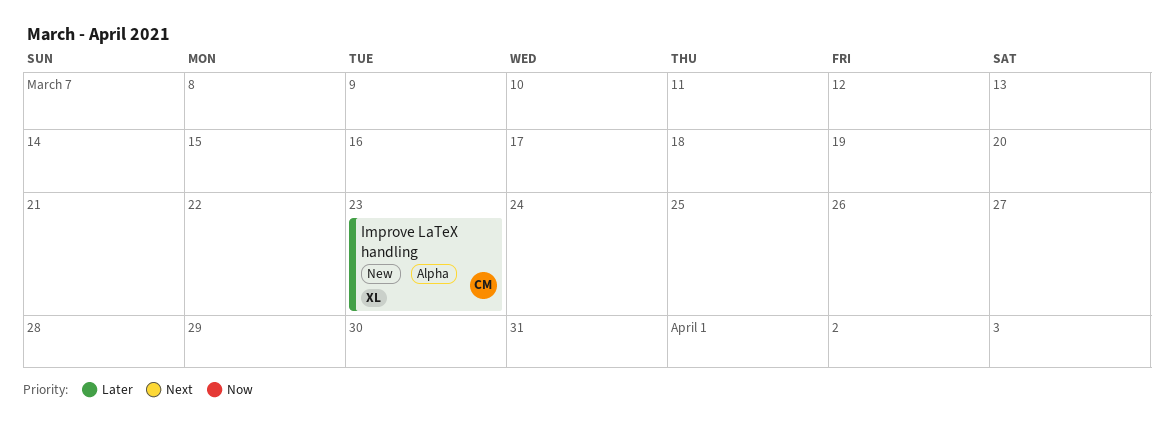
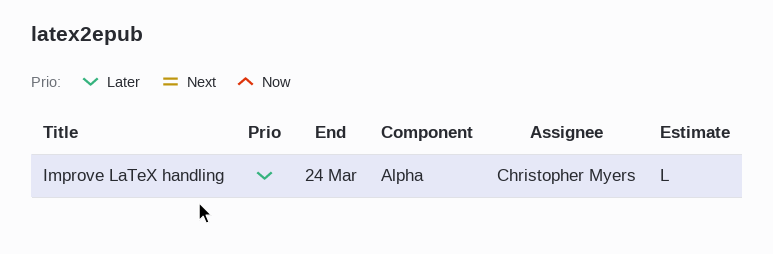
Improve LaTeX handling, estimate: XL -> L
Improve LaTeX handling, due: Mar 23 -> Mar 24

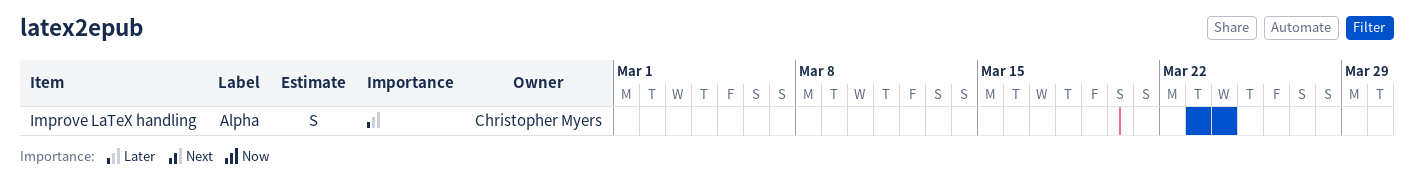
Improve LaTeX handling, estimate: L -> S

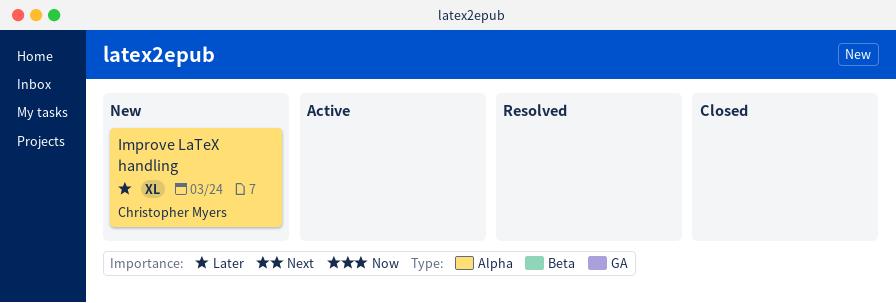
Improve LaTeX handling, estimate: S -> XL

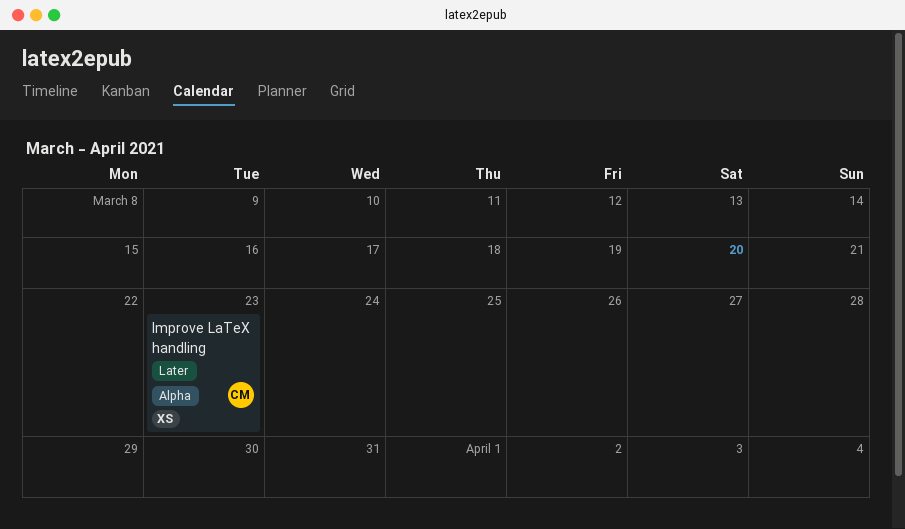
Improve LaTeX handling, estimate: XL -> XS
Improve LaTeX handling, due: Mar 24 -> Mar 23

